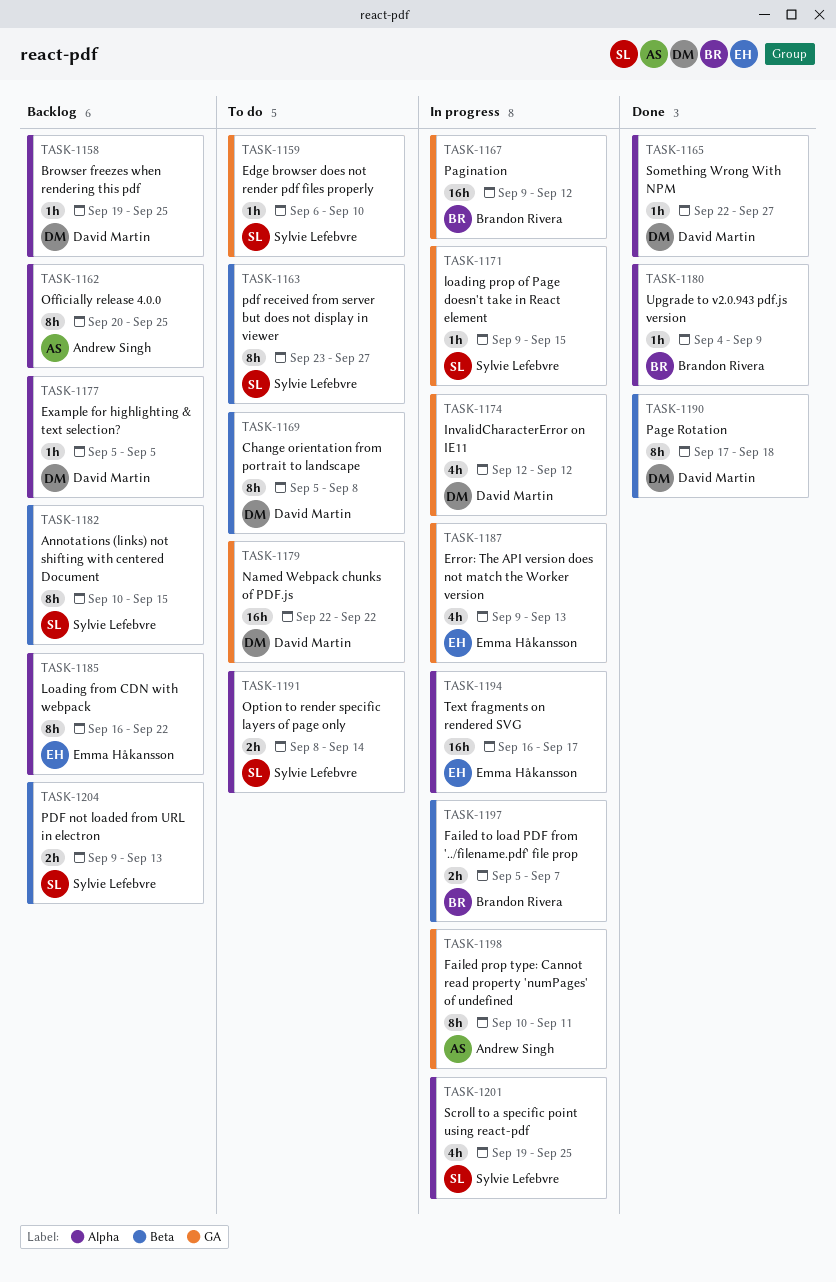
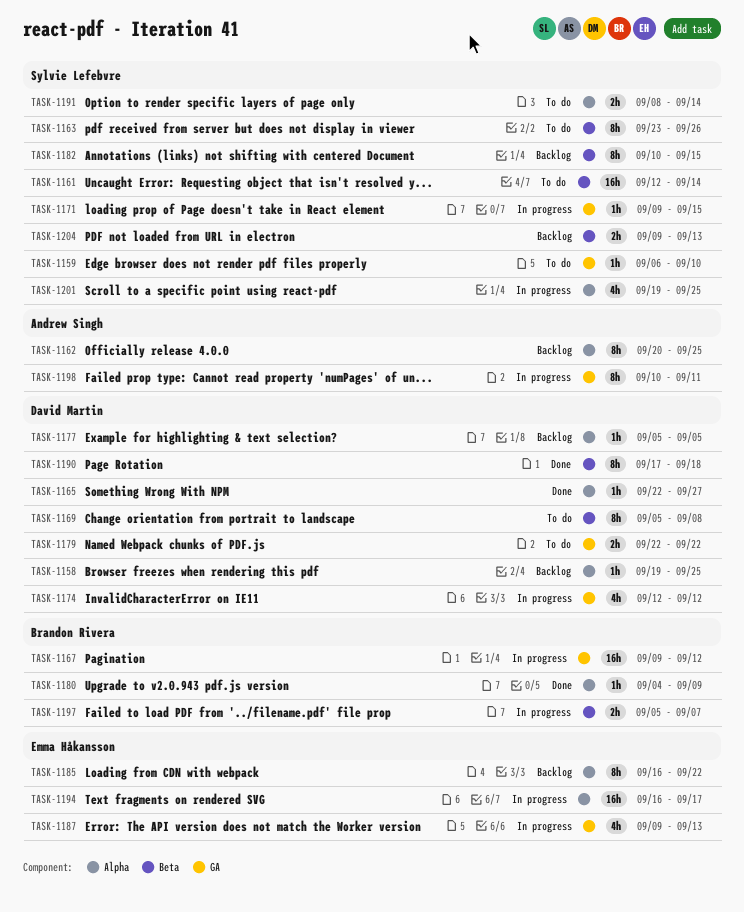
TASK-1161: none -> present
TASK-1163, due: Sep 27 -> Sep 26
TASK-1179, estimate: 16h -> 2h

